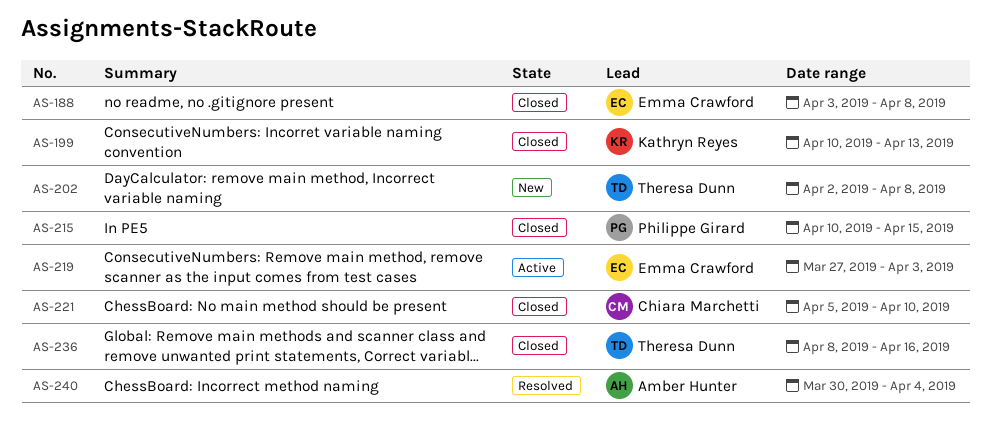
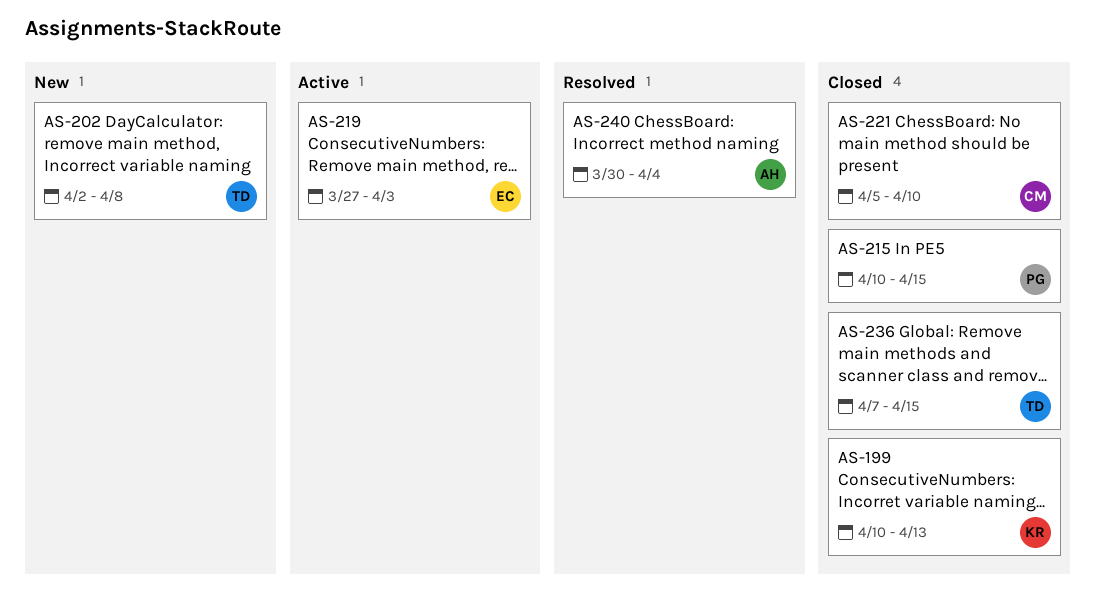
AS-188: present -> none
AS-236, start: Apr 8 -> Apr 7
AS-236, due: Apr 16 -> Apr 15

